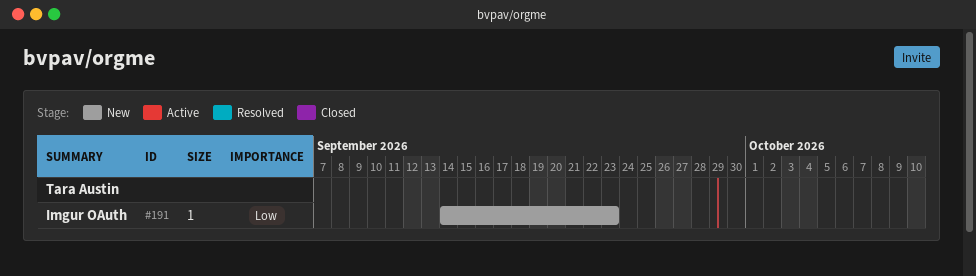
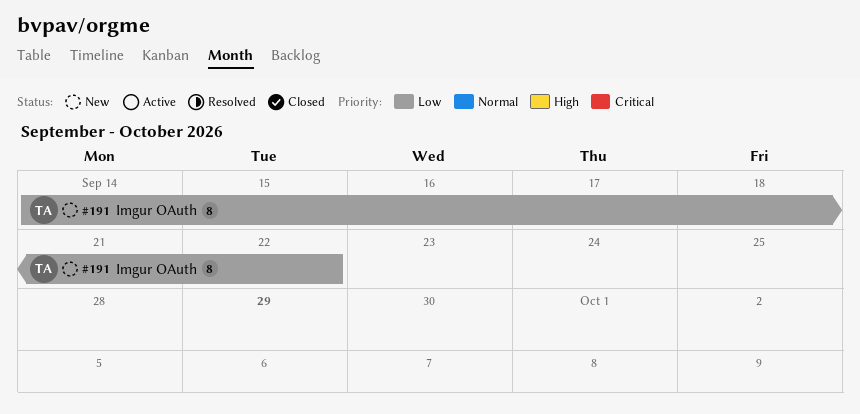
#191, estimate: 1 -> 8
#191, due: Sep 23 -> Sep 22

